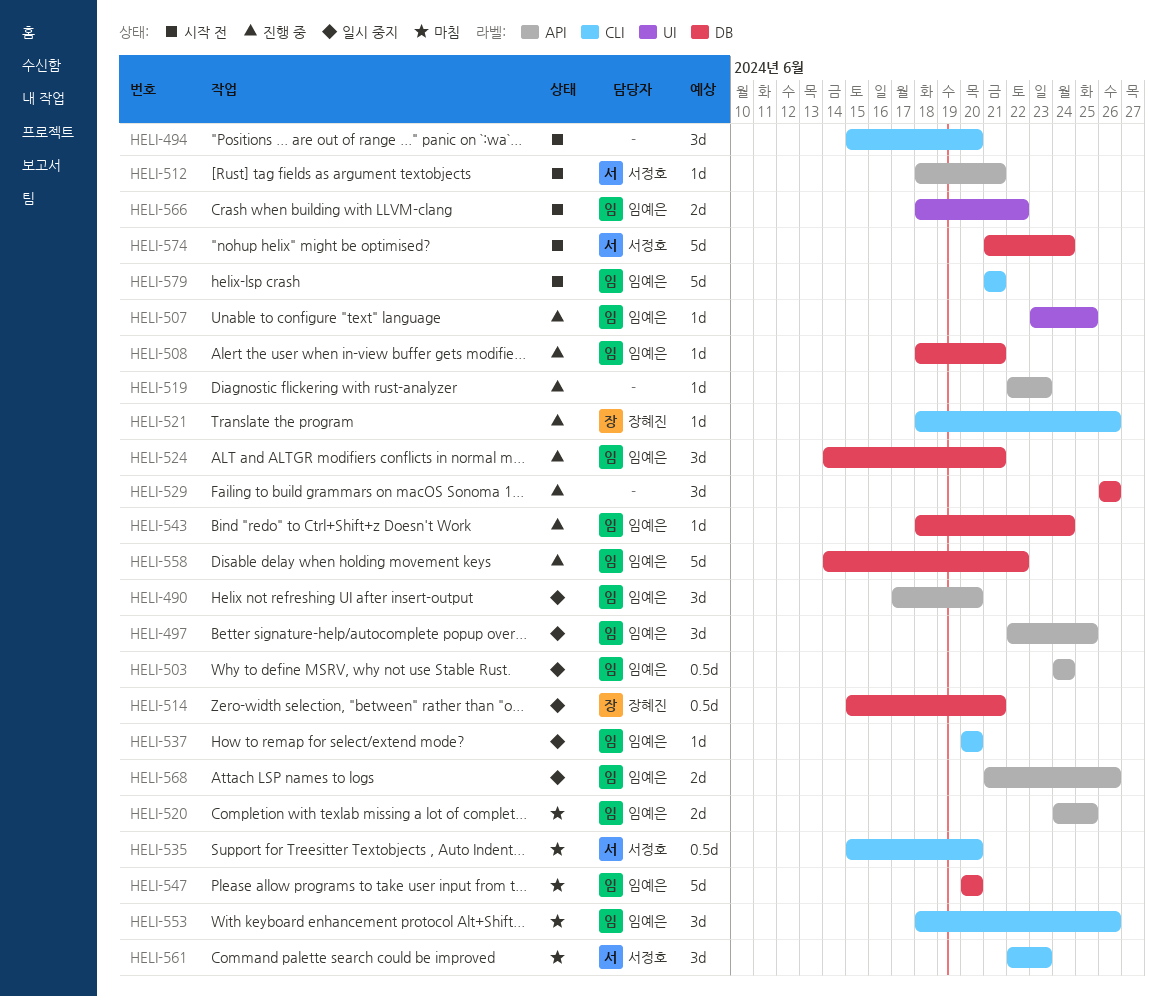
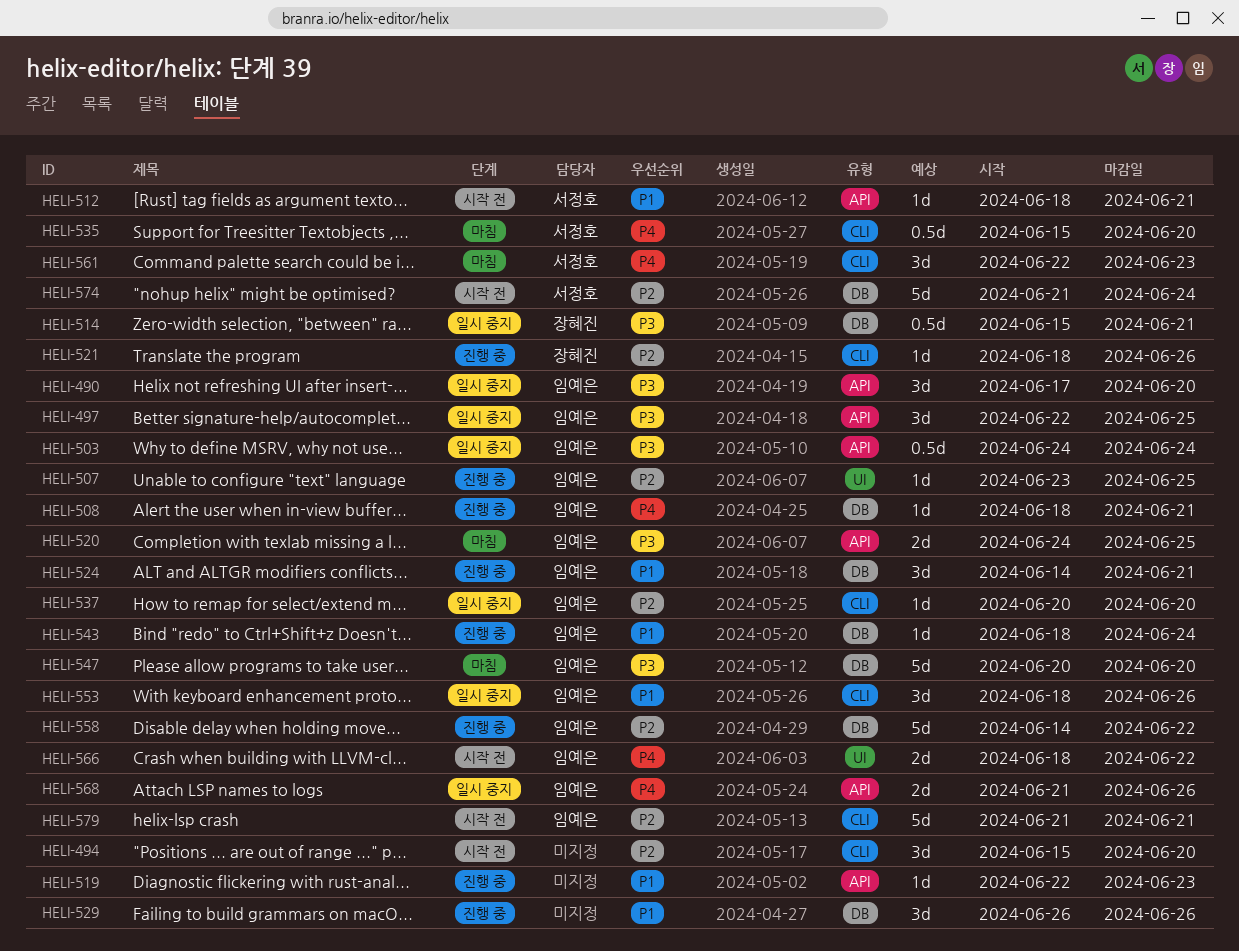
HELI-553, status: 마침 -> 일시 중지

